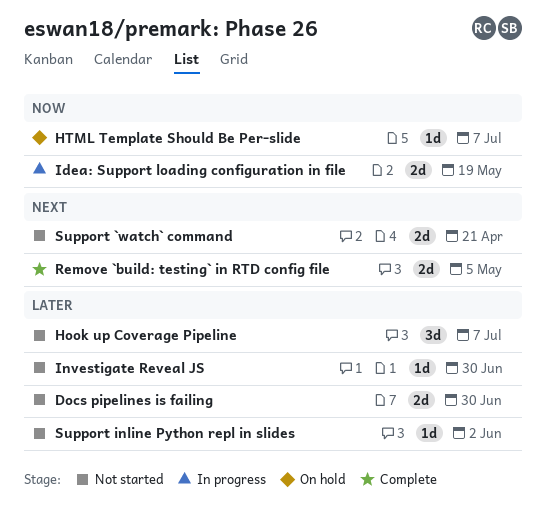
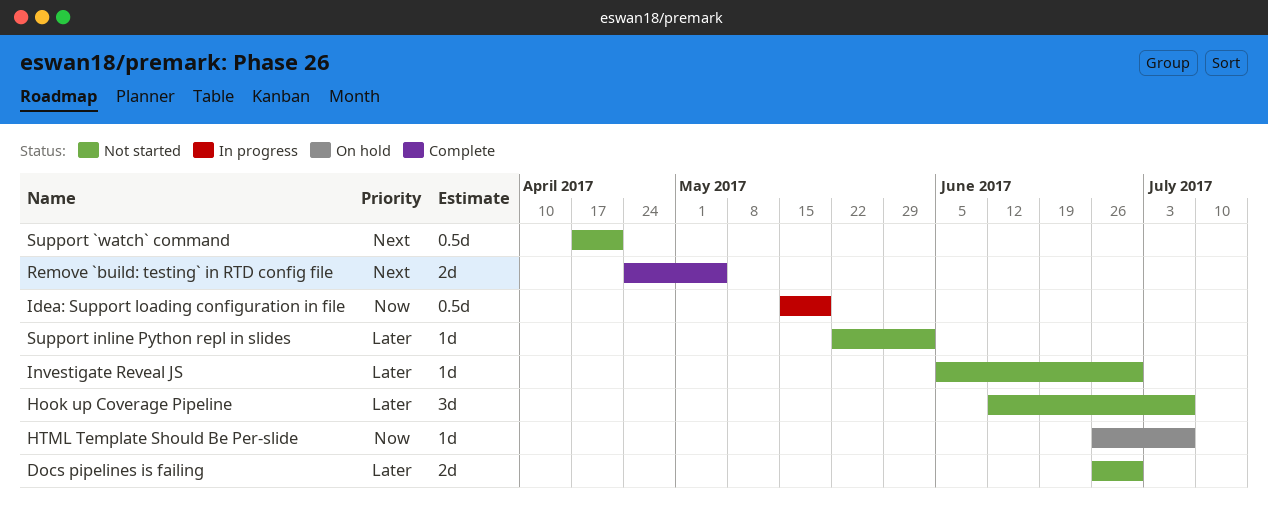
Idea: Support loading configuration in file, estimate: 2d -> 0.5d
Support `watch` command, estimate: 2d -> 0.5d

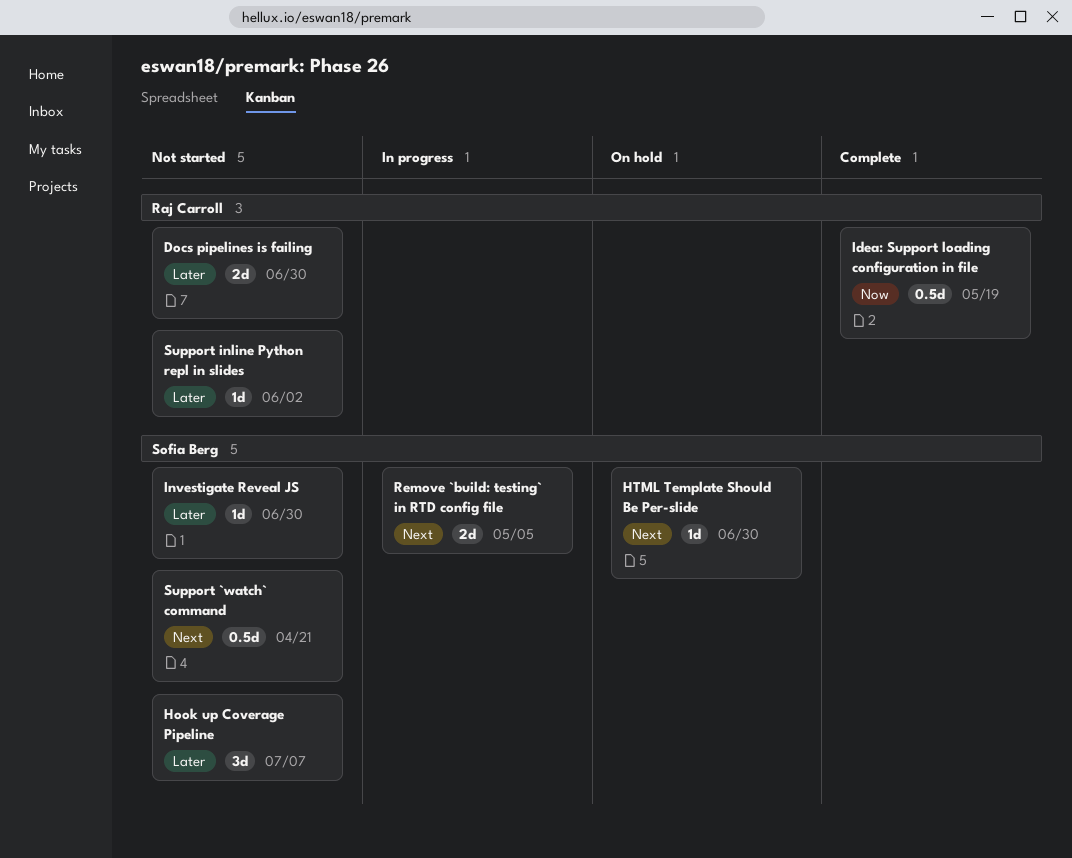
HTML Template Should Be Per-slide, priority: Now -> Next
HTML Template Should Be Per-slide, due: Jul 7 -> Jun 30
Idea: Support loading configuration in file, status: In progress -> Complete
Remove `build: testing` in RTD config file, status: Complete -> In progress

